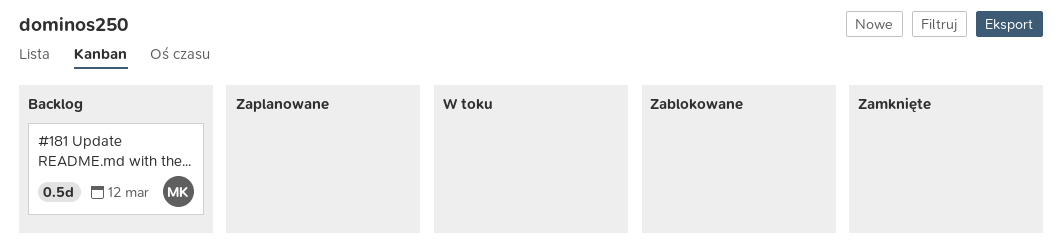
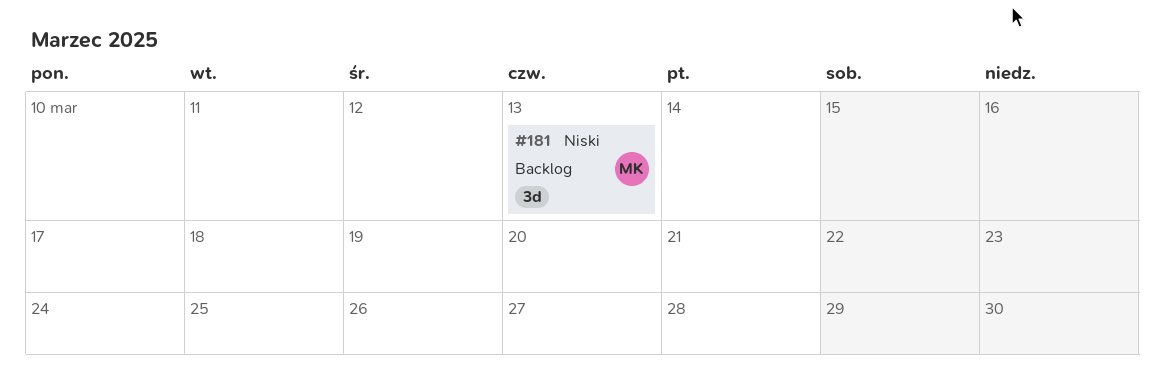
#181, estimate: 0.5d -> 3d
#181, due: Mar 12 -> Mar 13

